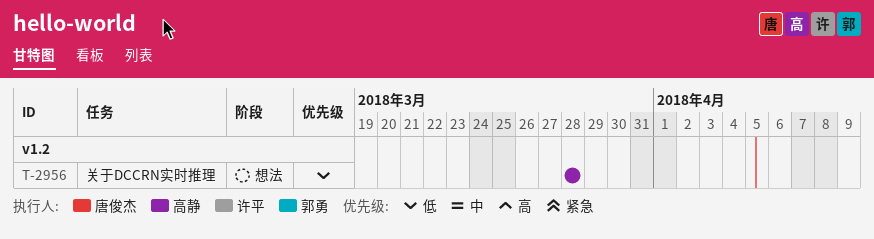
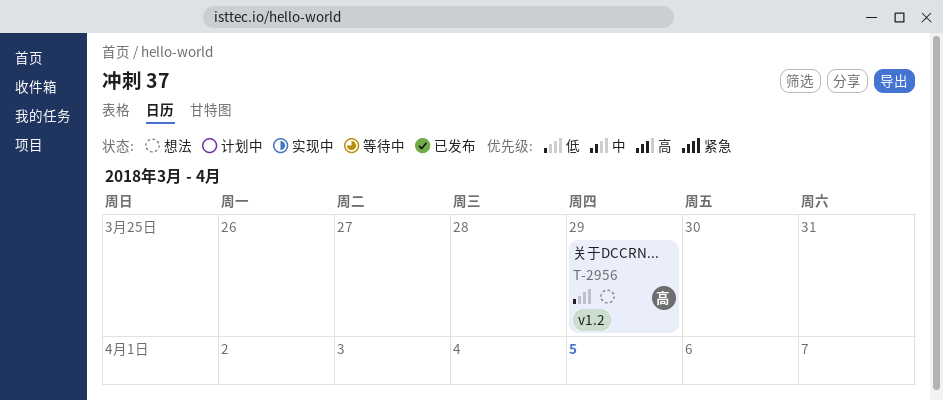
T-2956, due: Mar 28 -> Mar 29

